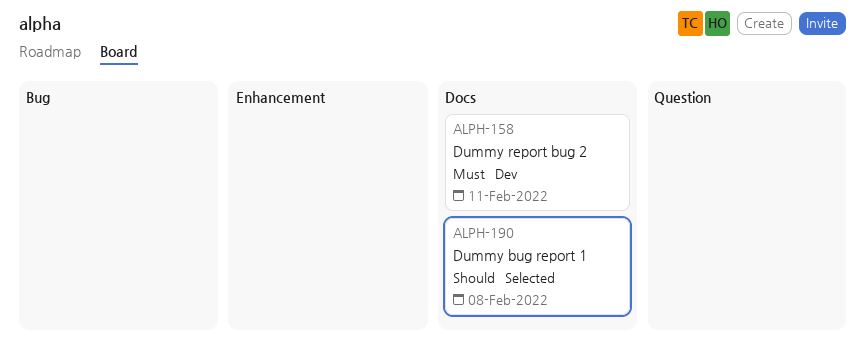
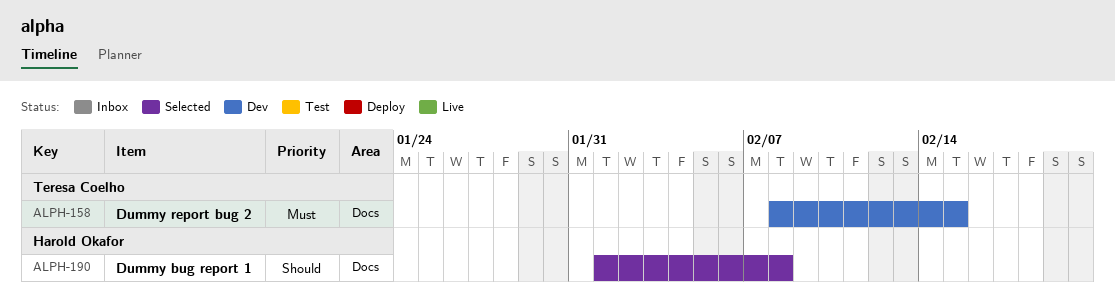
ALPH-158, due: Feb 11 -> Feb 15

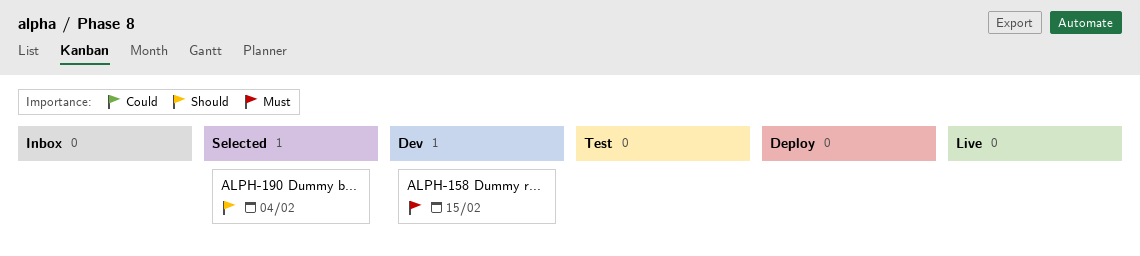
ALPH-190, due: Feb 8 -> Feb 4

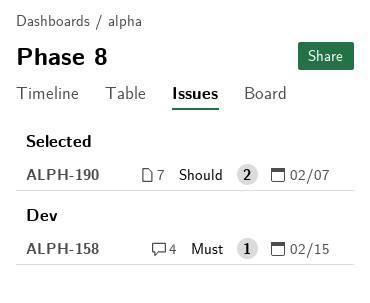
ALPH-190, due: Feb 4 -> Feb 7

